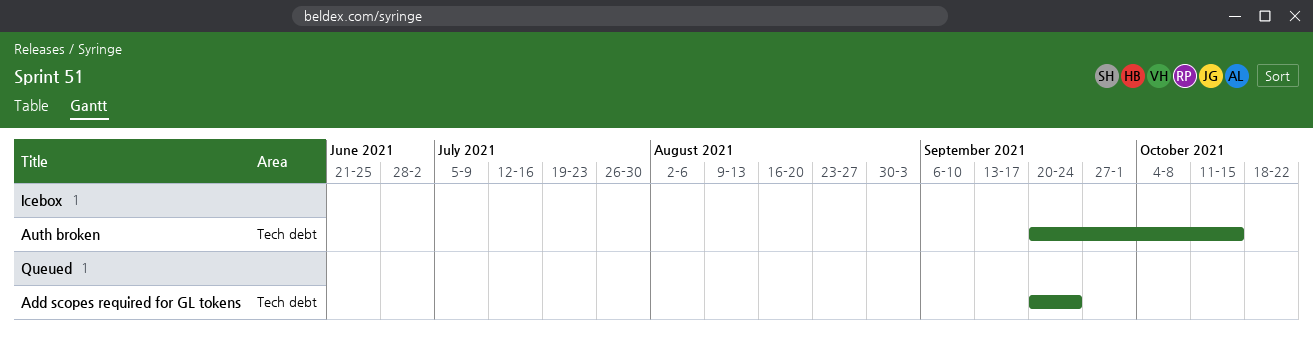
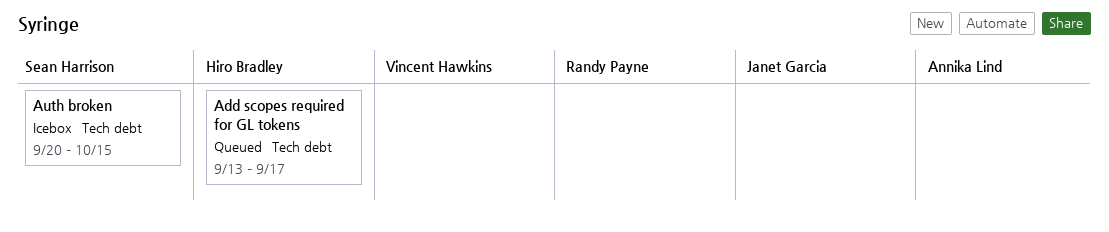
Add scopes required for GL tokens, start: Sep 20 -> Sep 13
Add scopes required for GL tokens, due: Sep 24 -> Sep 17

